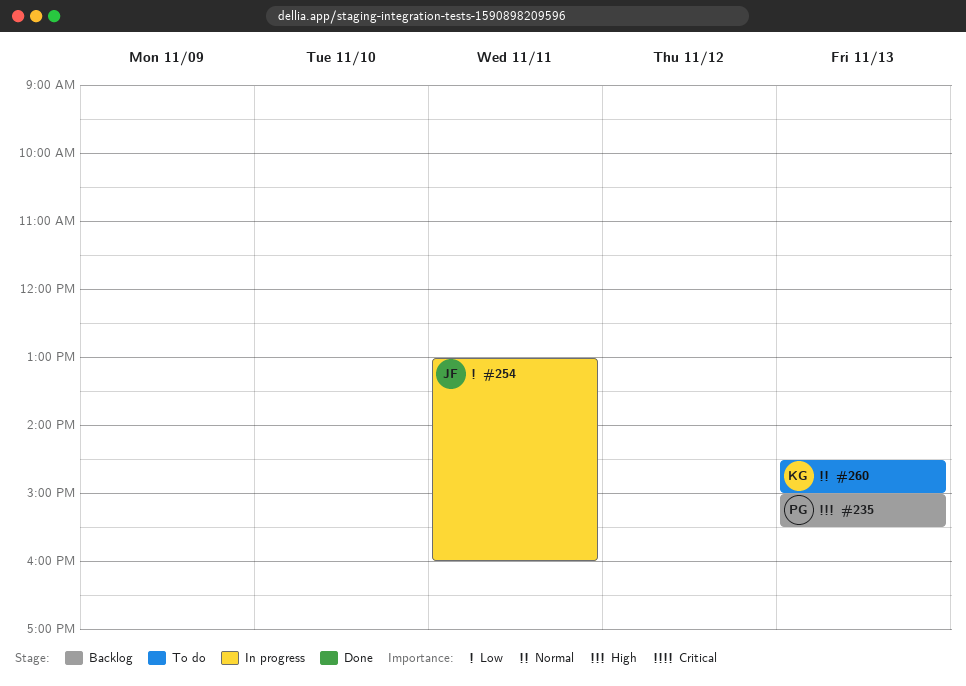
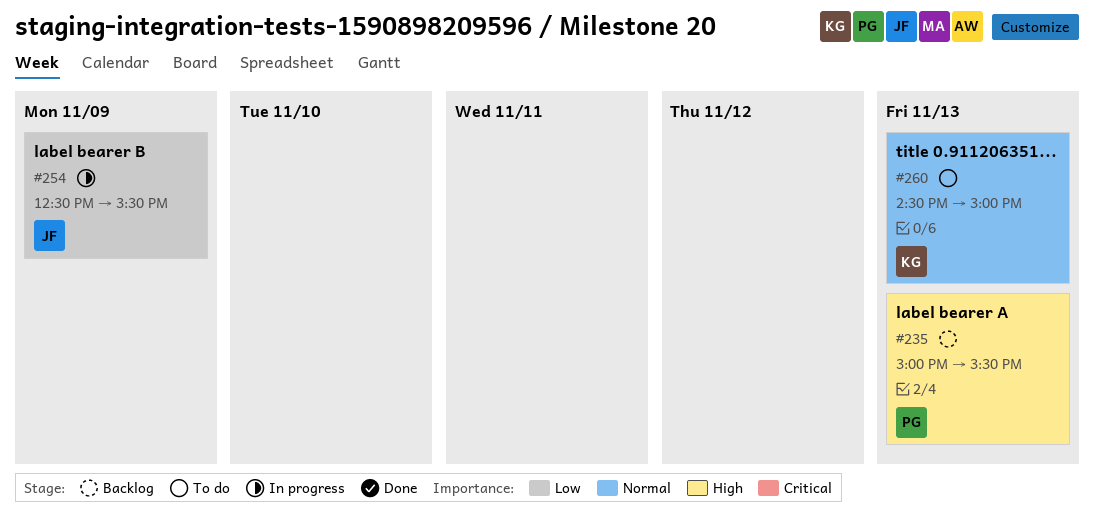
#254, day: Nov 11 -> Nov 9
#254, begins: 13:00 -> 12:30
#254, ends: 16:00 -> 15:30

